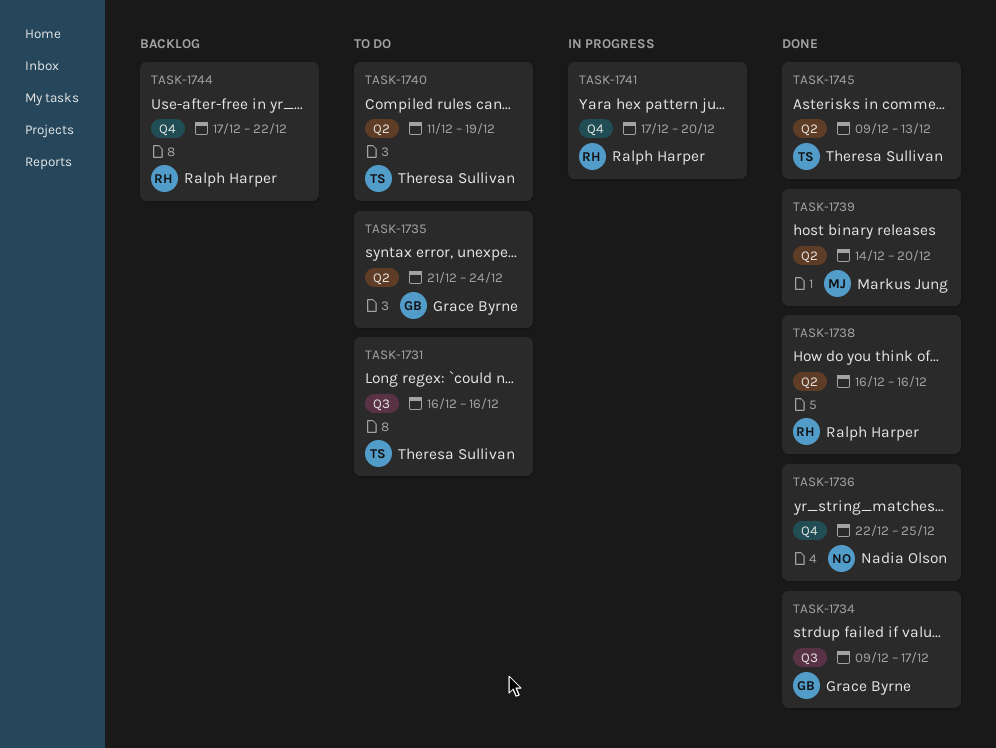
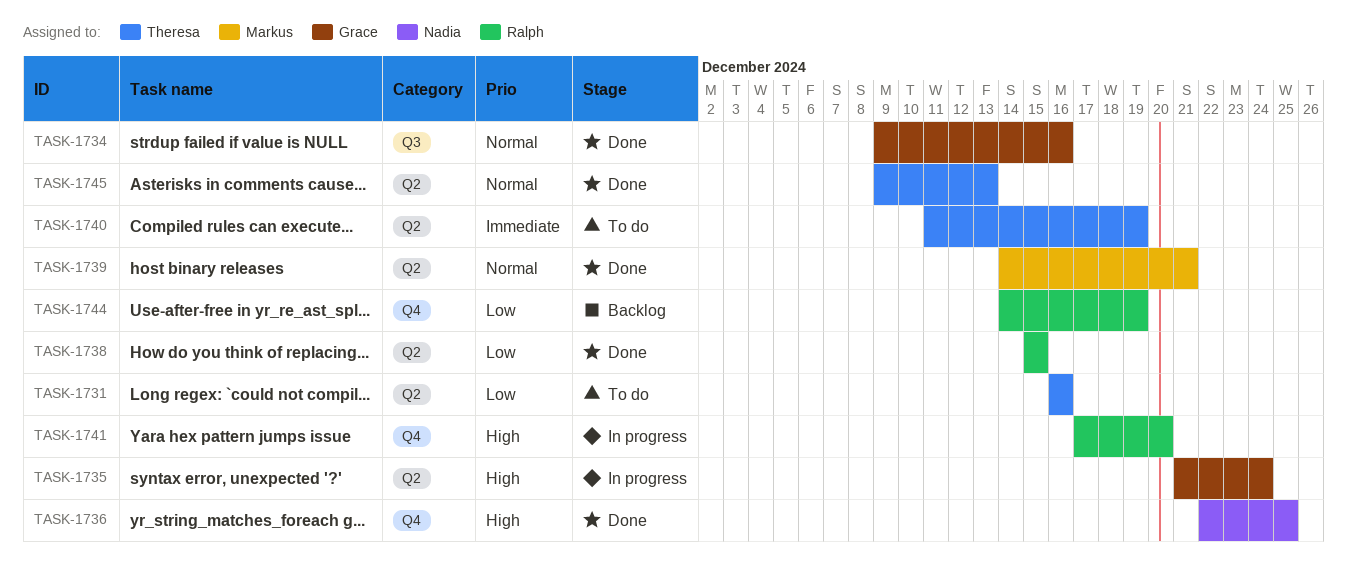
TASK-1731, label: Q3 -> Q2
TASK-1734, due: Dec 17 -> Dec 16
TASK-1735, status: To do -> In progress
TASK-1738, start: Dec 16 -> Dec 15
TASK-1738, due: Dec 16 -> Dec 15
TASK-1739, due: Dec 20 -> Dec 21
TASK-1744, start: Dec 17 -> Dec 14
TASK-1744, due: Dec 22 -> Dec 19

